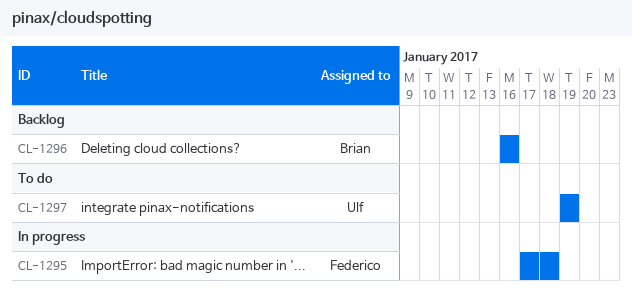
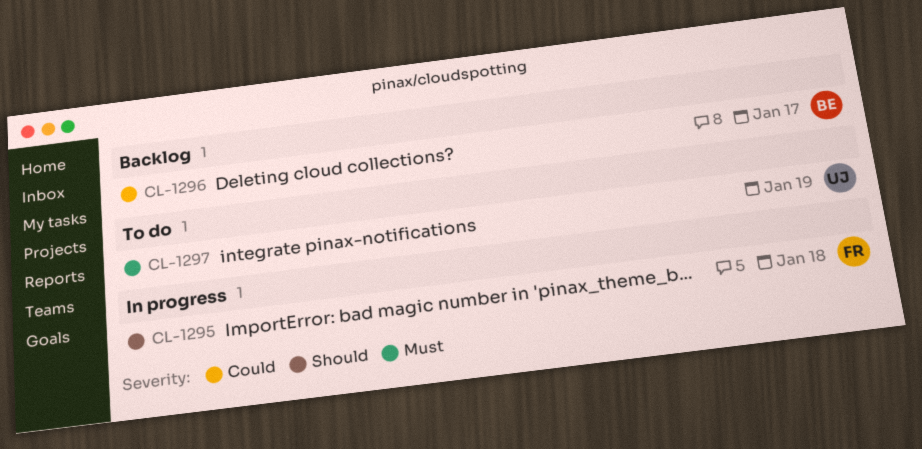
CL-1296, due: Jan 16 -> Jan 17

